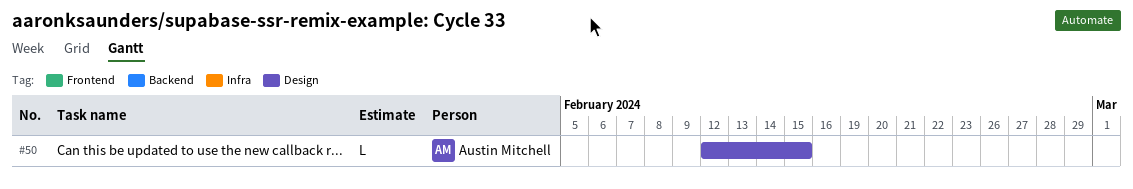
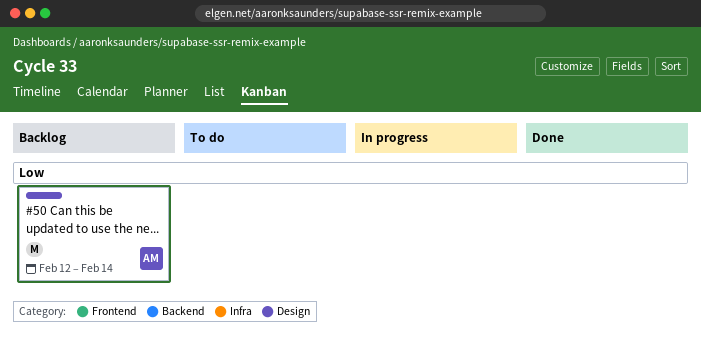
#50, estimate: L -> M
#50, due: Feb 15 -> Feb 14

